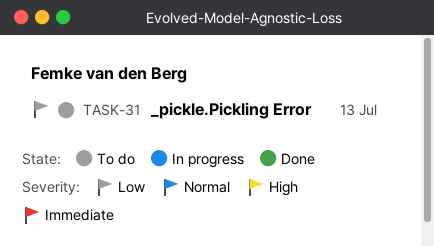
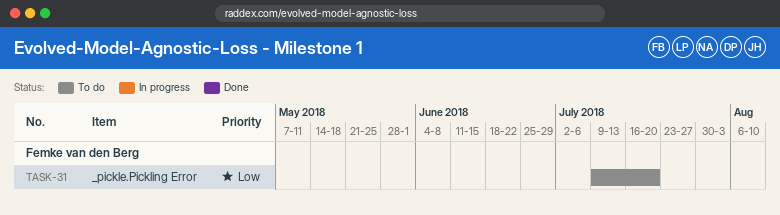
TASK-31, due: Jul 13 -> Jul 20

